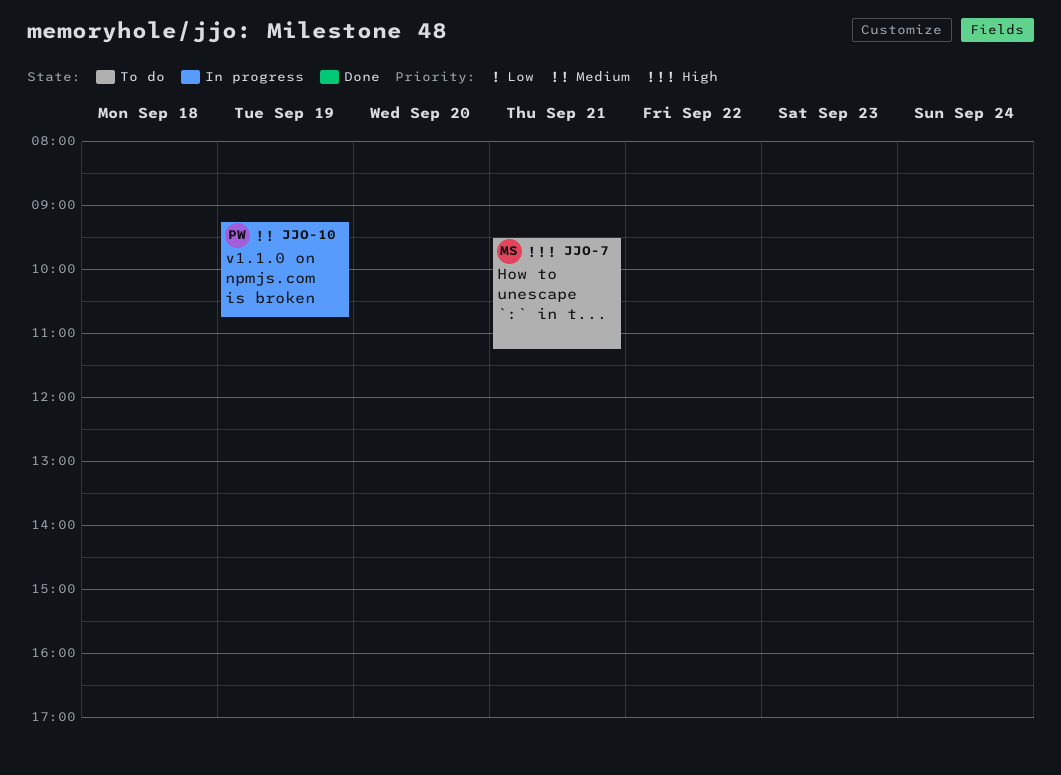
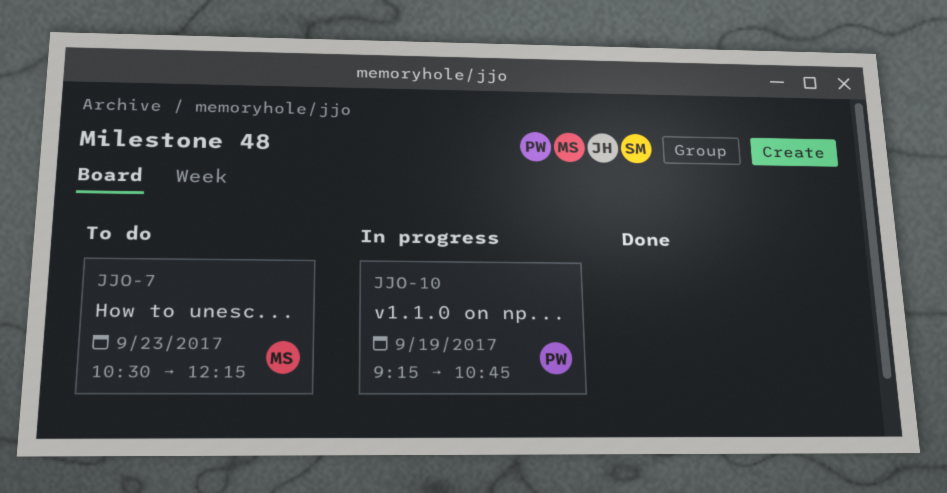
JJO-7, day: Sep 21 -> Sep 23
JJO-7, begins: 09:30 -> 10:30
JJO-7, ends: 11:15 -> 12:15

